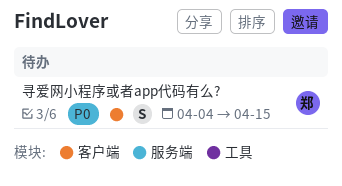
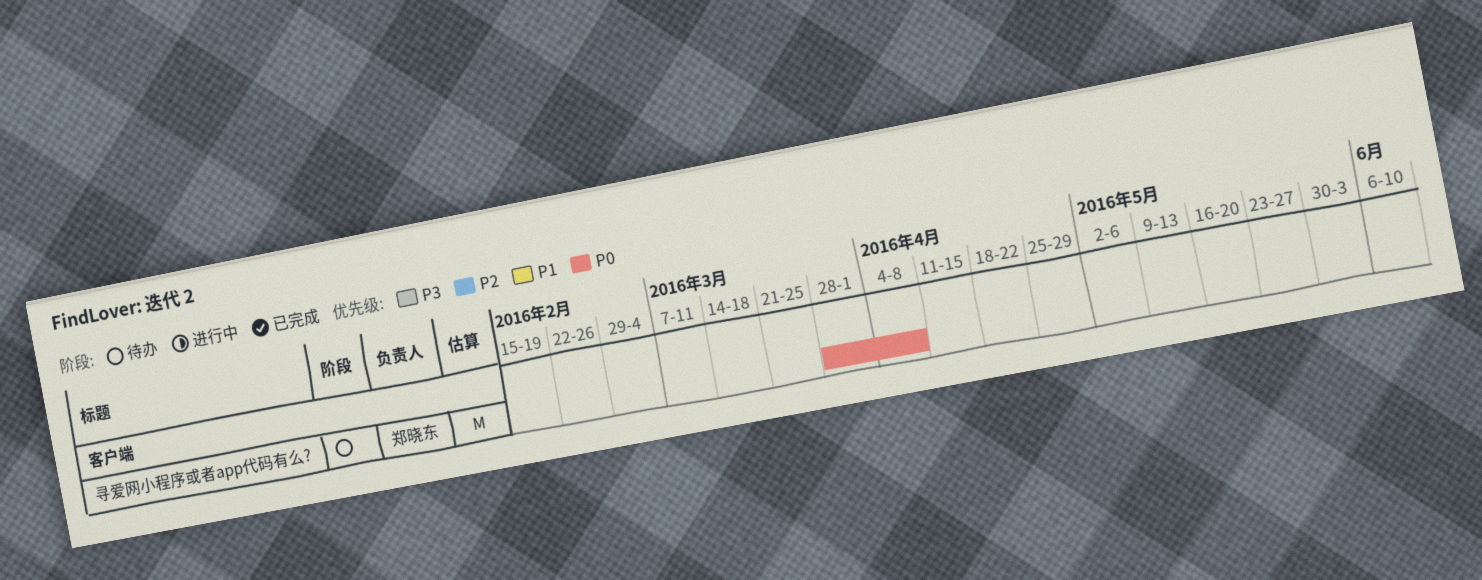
寻爱网小程序或者app代码有么?, estimate: S -> M
寻爱网小程序或者app代码有么?, start: Apr 4 -> Mar 28
寻爱网小程序或者app代码有么?, due: Apr 15 -> Apr 8

